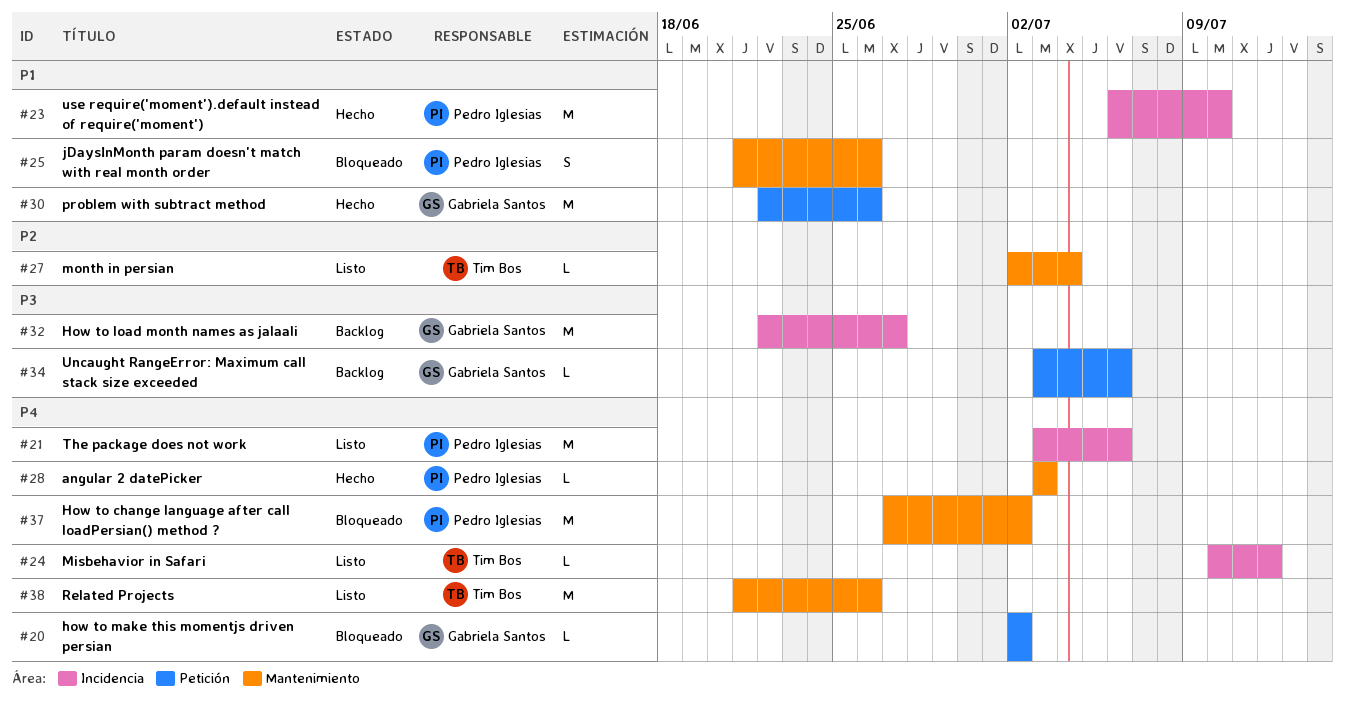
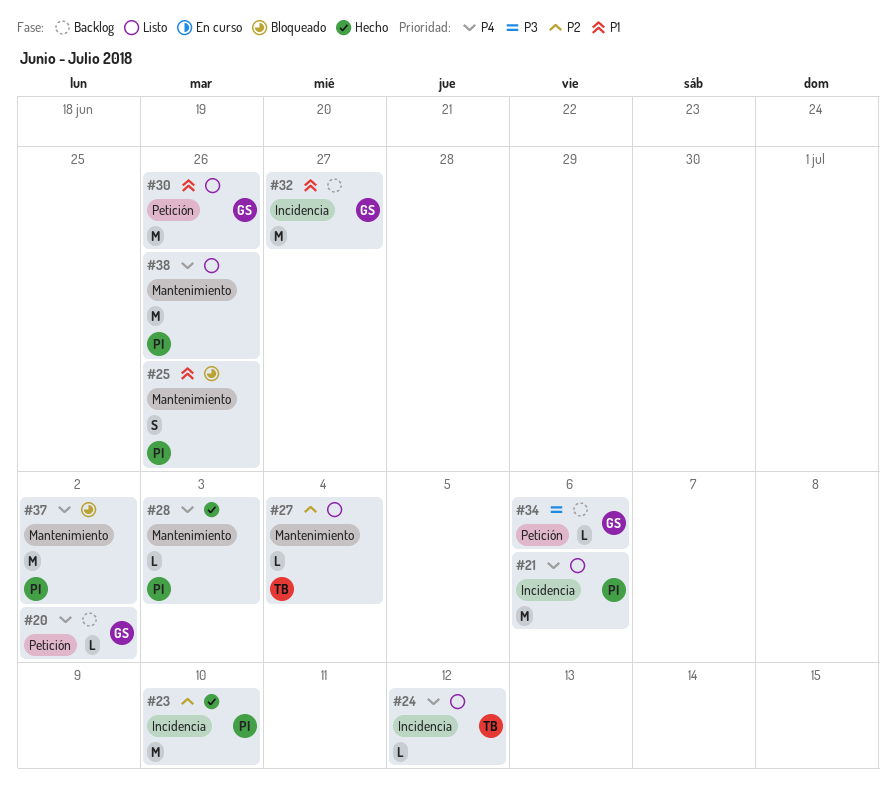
#20, status: Bloqueado -> Backlog
#23, priority: P1 -> P2
#30, status: Hecho -> Listo
#32, priority: P3 -> P1
#38, owner: Tim Bos -> Pedro Iglesias

